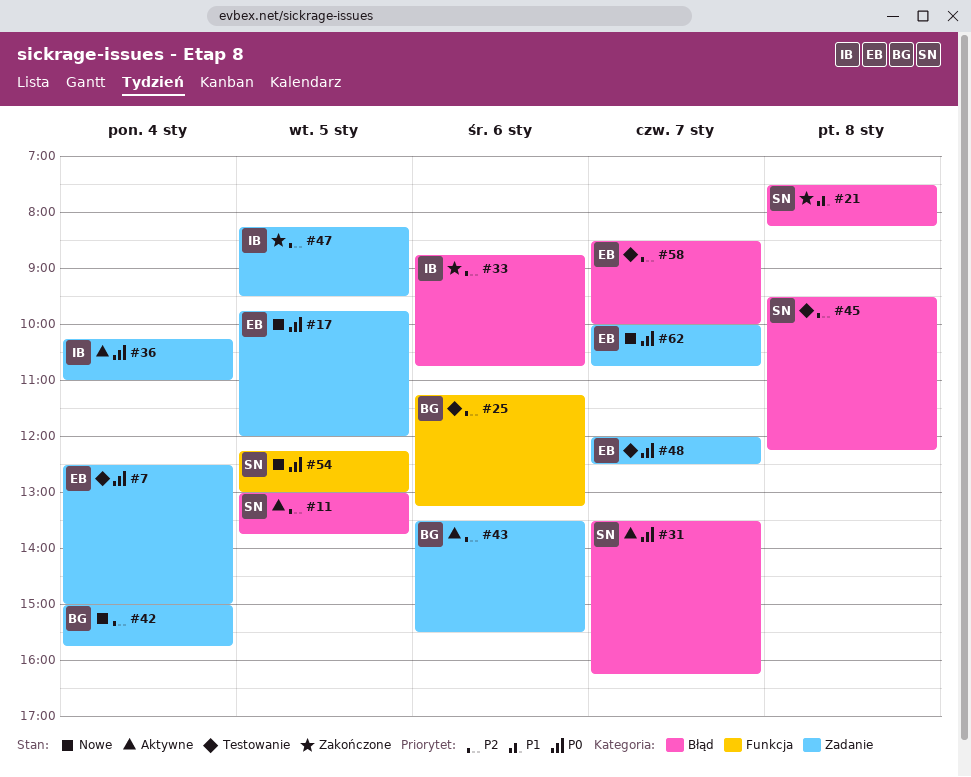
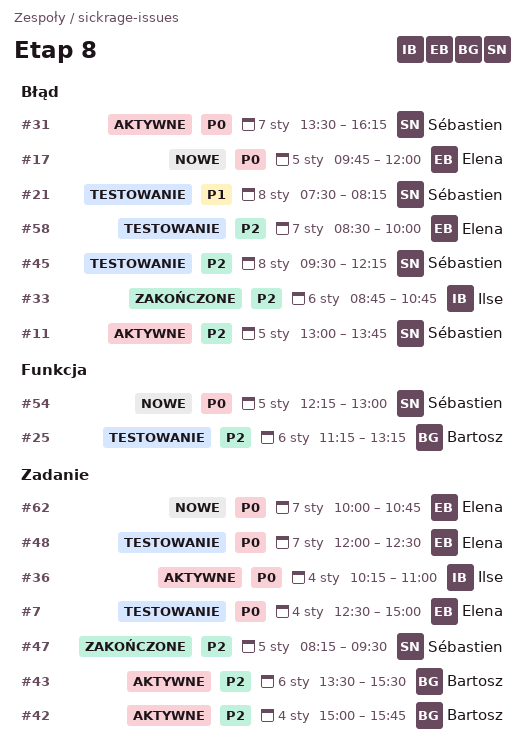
#17, label: Zadanie -> Błąd
#21, status: Zakończone -> Testowanie
#42, status: Nowe -> Aktywne
#47, owner: Ilse -> Sébastien

